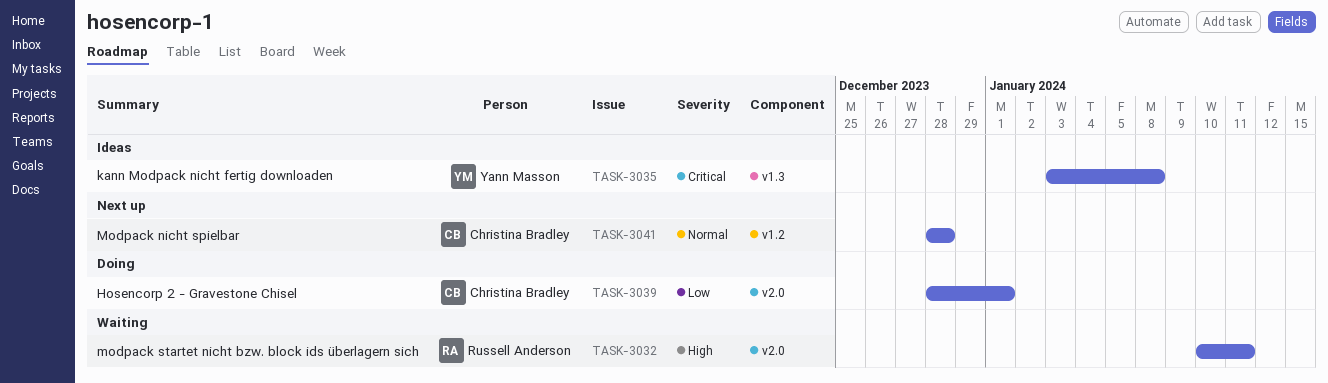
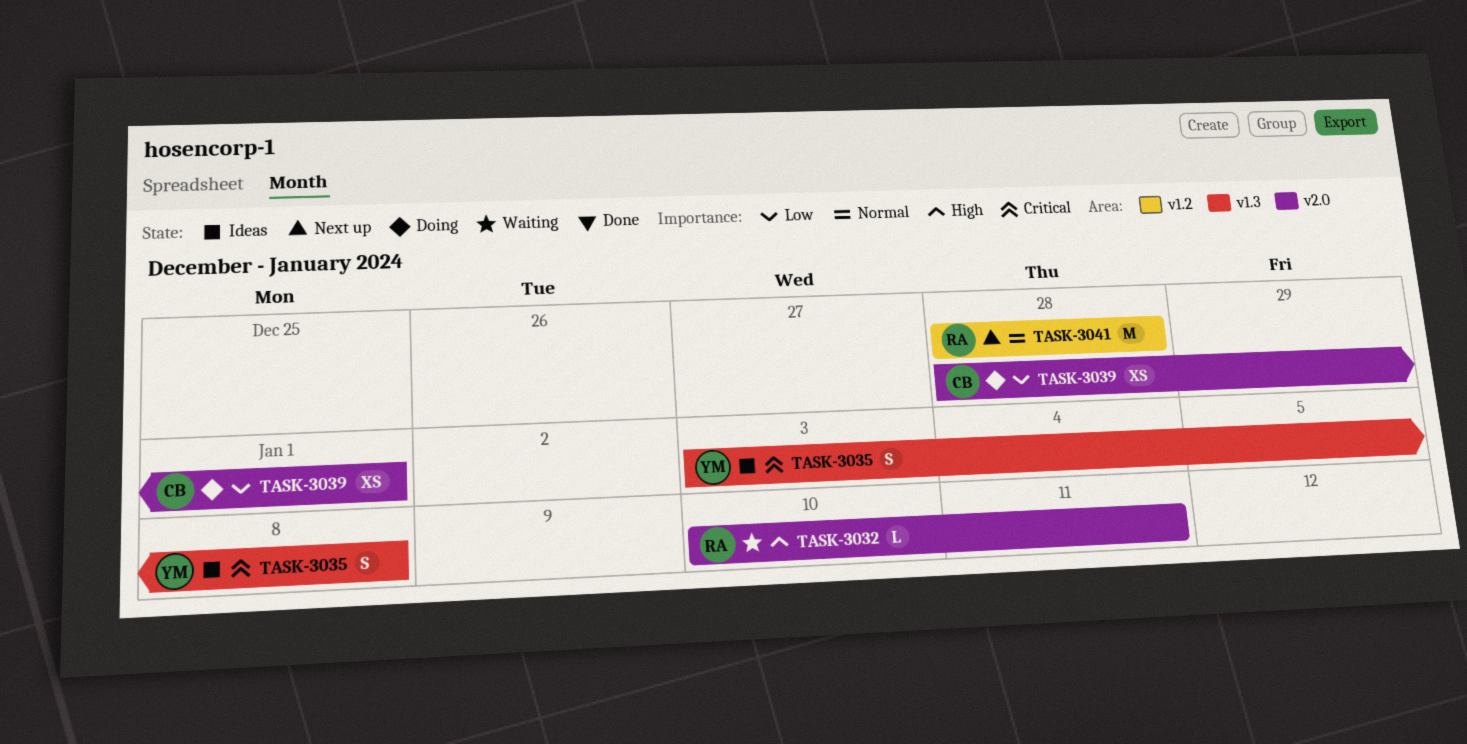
TASK-3041, owner: Christina Bradley -> Russell Anderson

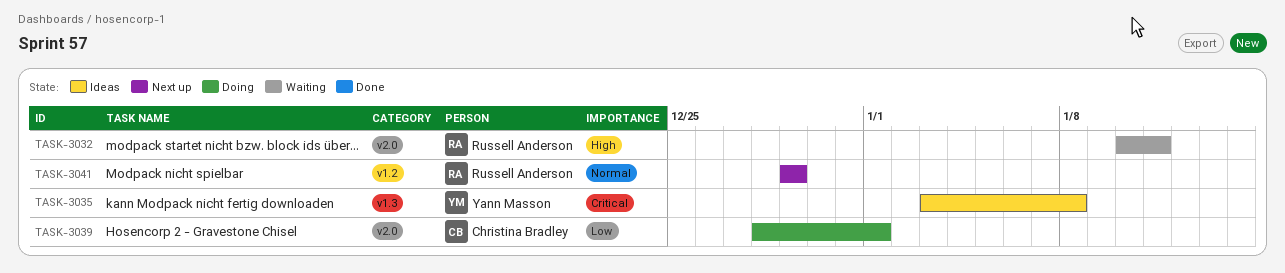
TASK-3041, start: Dec 28 -> Dec 29
TASK-3041, due: Dec 28 -> Dec 29

